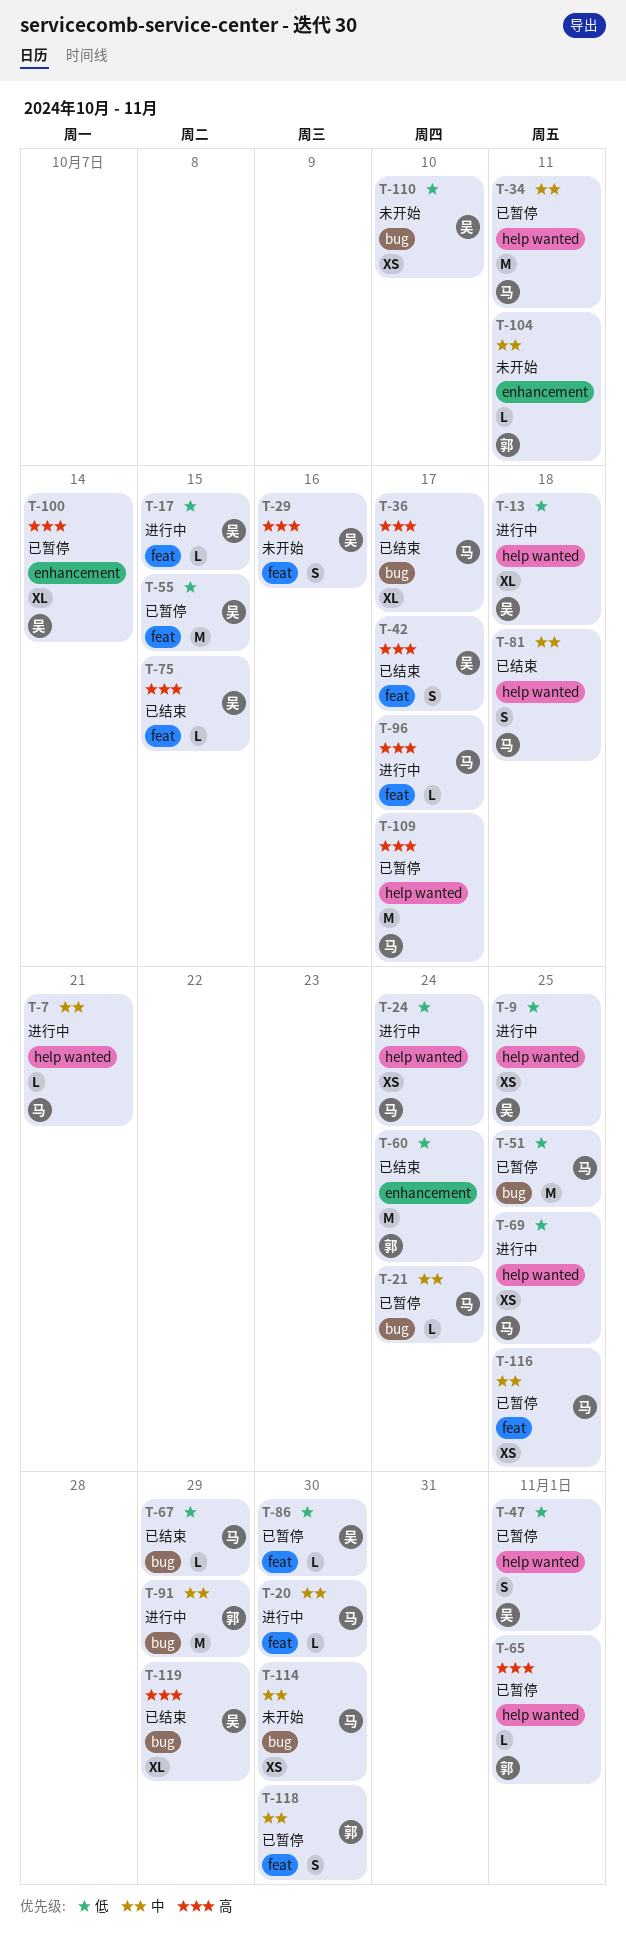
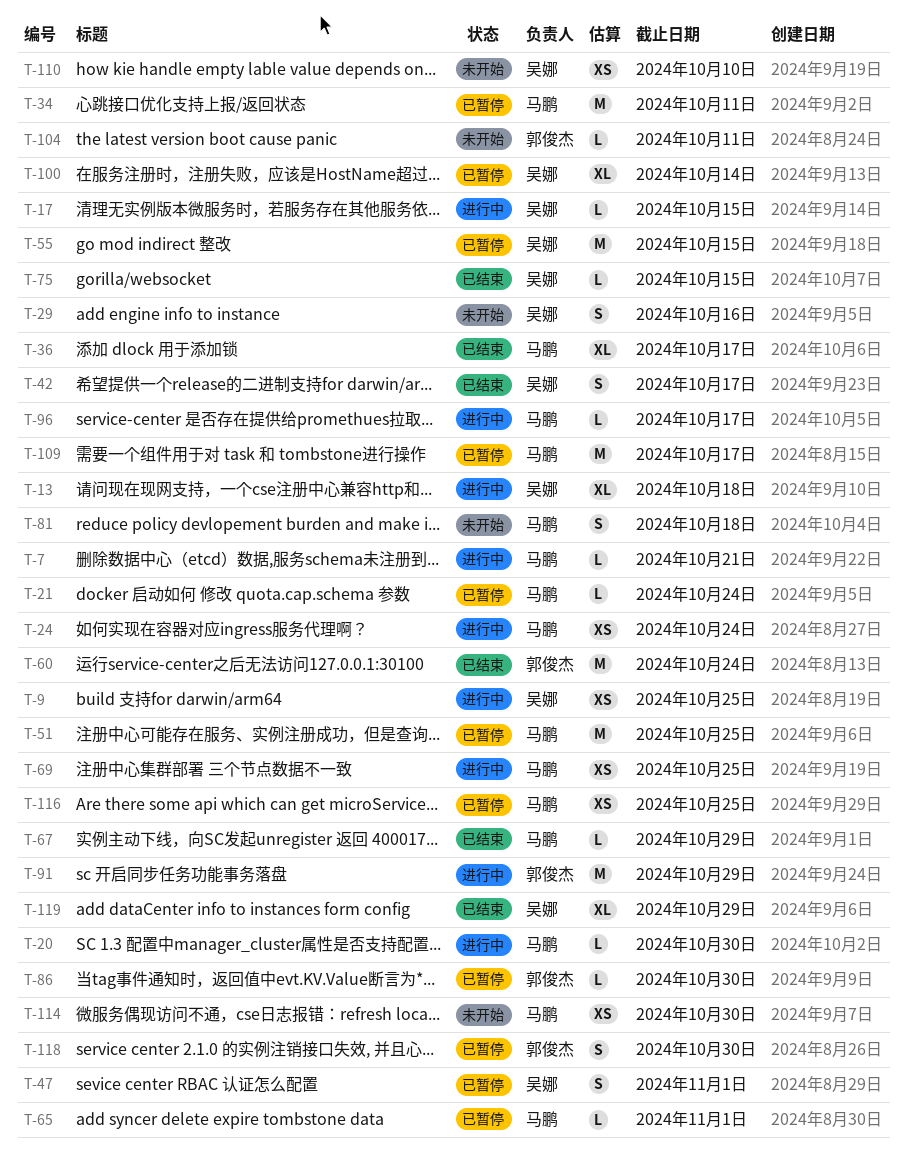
T-65, owner: 郭俊杰 -> 马鹏
T-81, status: 已结束 -> 未开始
T-86, owner: 吴娜 -> 郭俊杰

